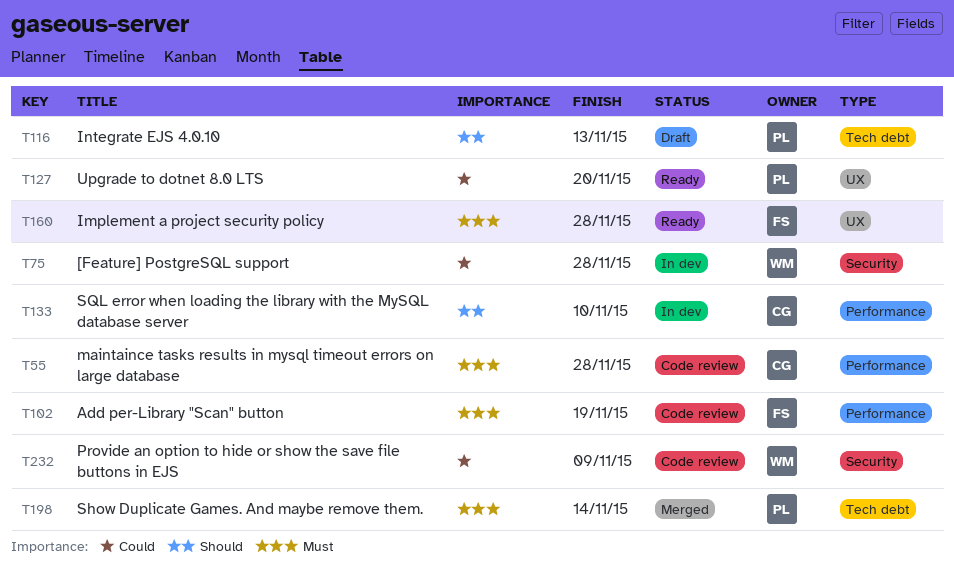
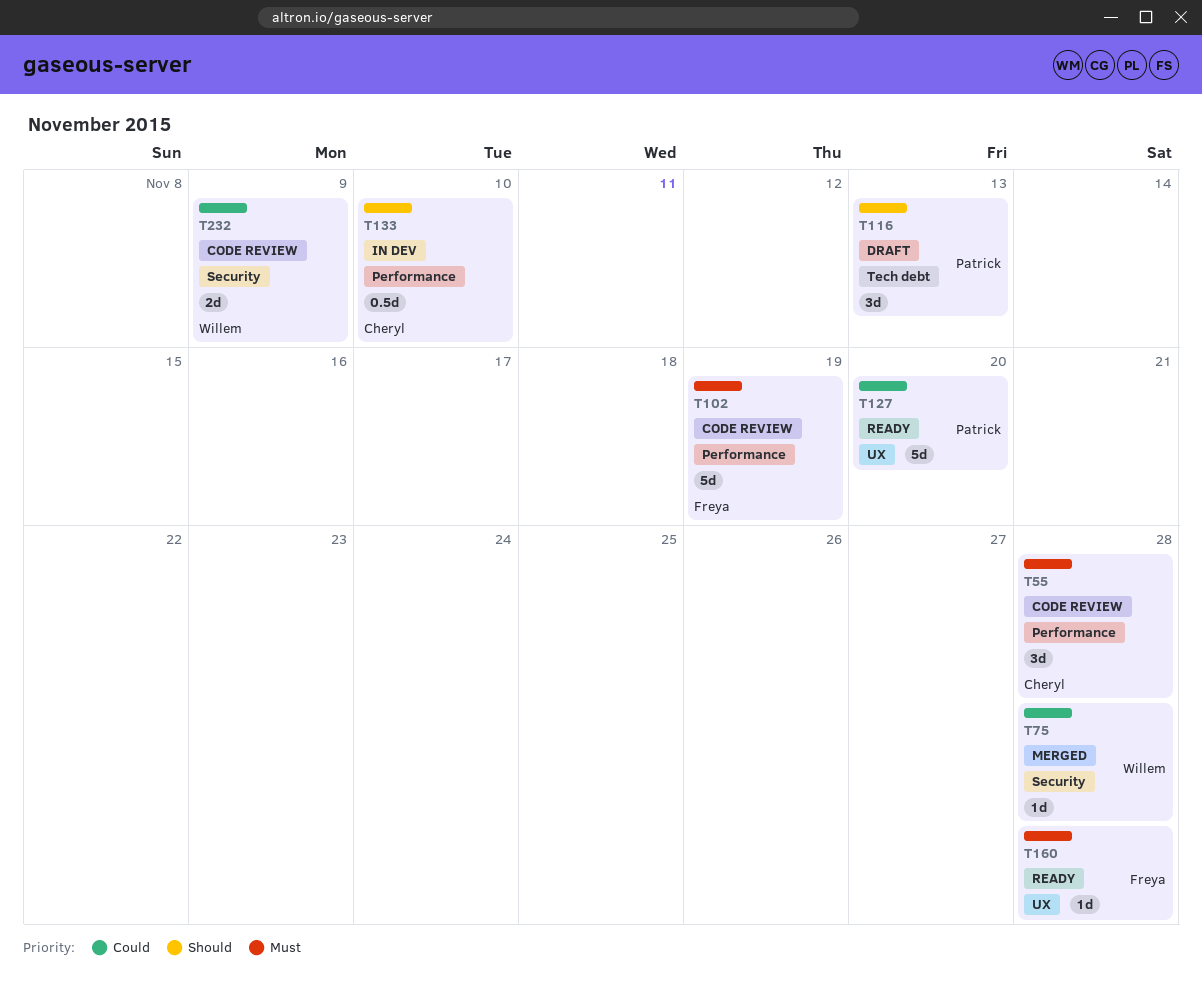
T75, status: In dev -> Merged
T198: present -> none

